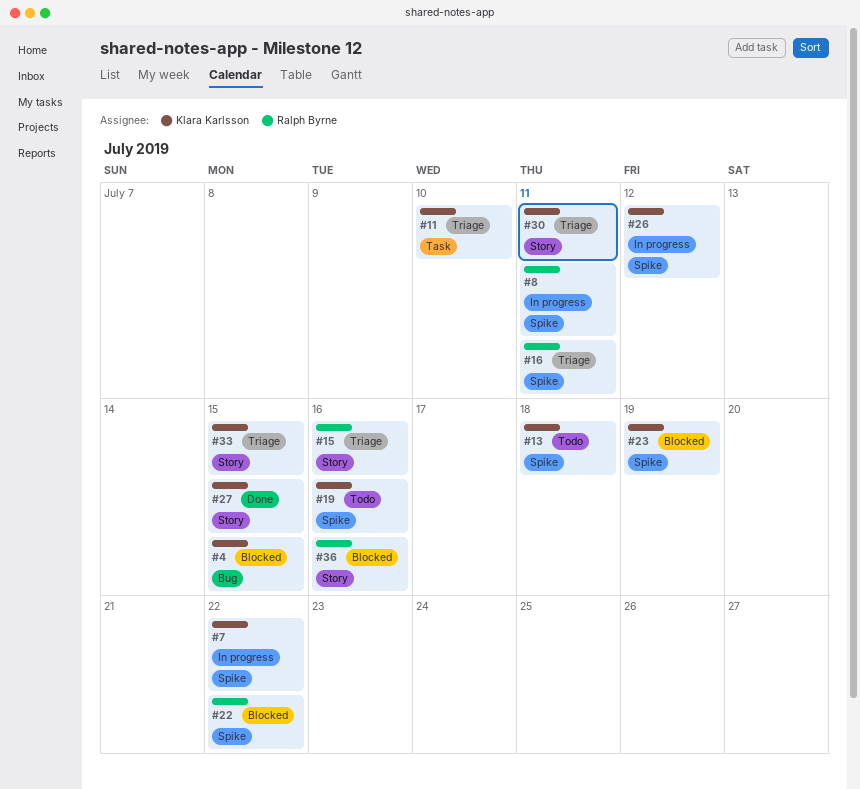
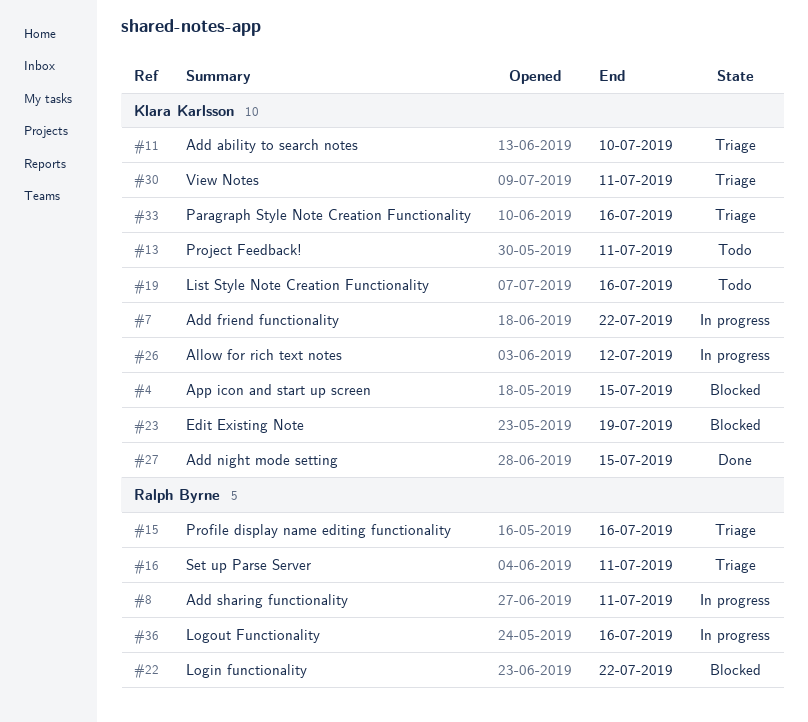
#13, due: Jul 18 -> Jul 11
#33, due: Jul 15 -> Jul 16
#36, status: Blocked -> In progress

